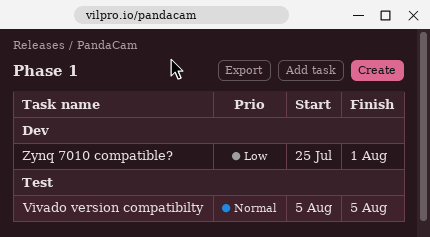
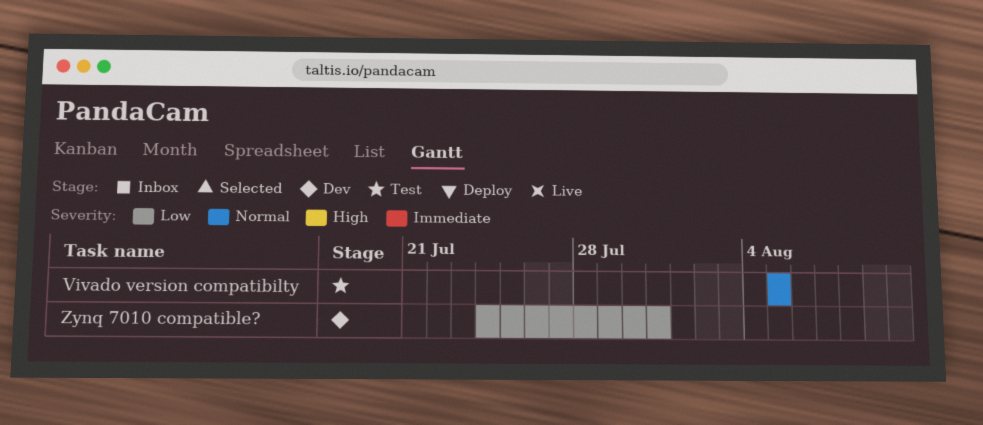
Zynq 7010 compatible?, start: Jul 25 -> Jul 24
Zynq 7010 compatible?, due: Aug 1 -> Jul 31

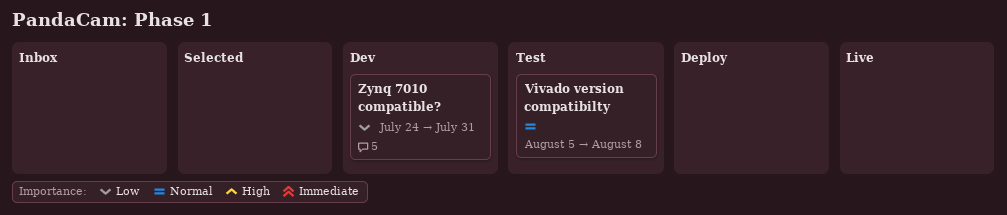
Vivado version compatibilty, due: Aug 5 -> Aug 8

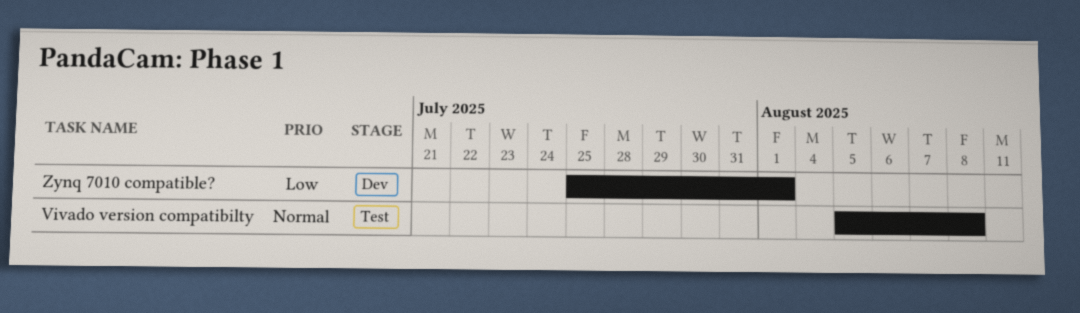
Zynq 7010 compatible?, start: Jul 24 -> Jul 25
Zynq 7010 compatible?, due: Jul 31 -> Aug 1

